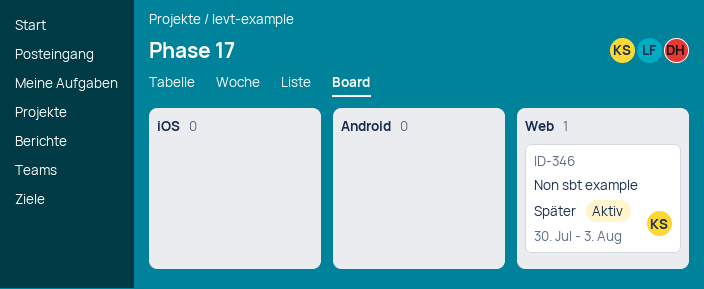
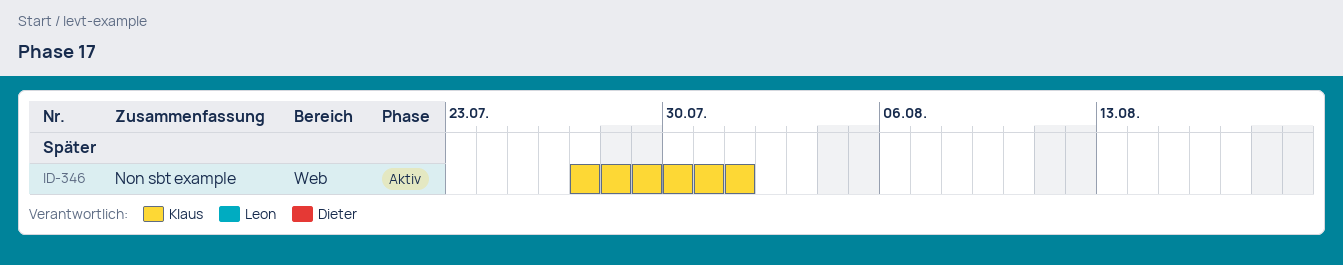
ID-346, start: Jul 30 -> Jul 27
ID-346, due: Aug 3 -> Aug 1

